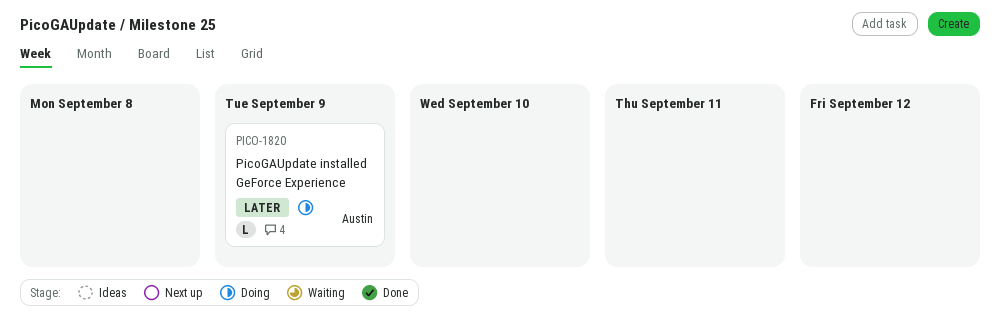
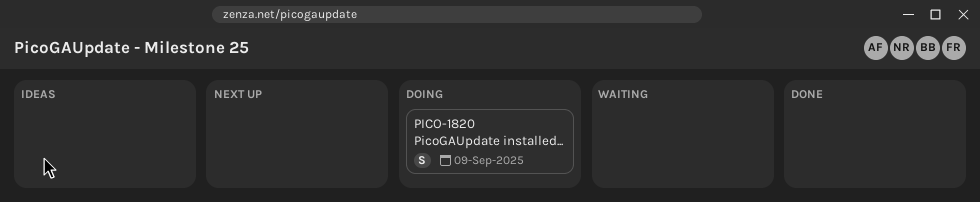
PICO-1820, estimate: L -> S

